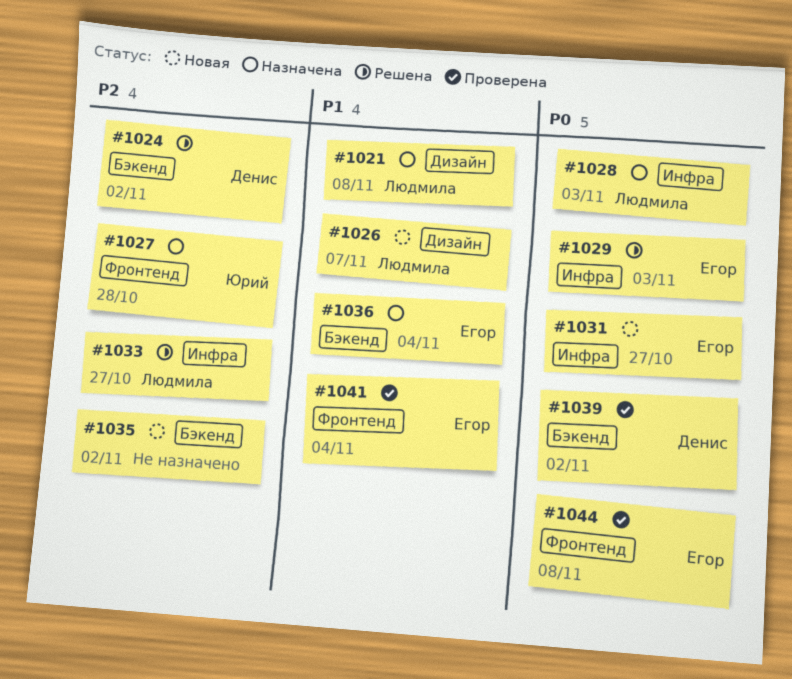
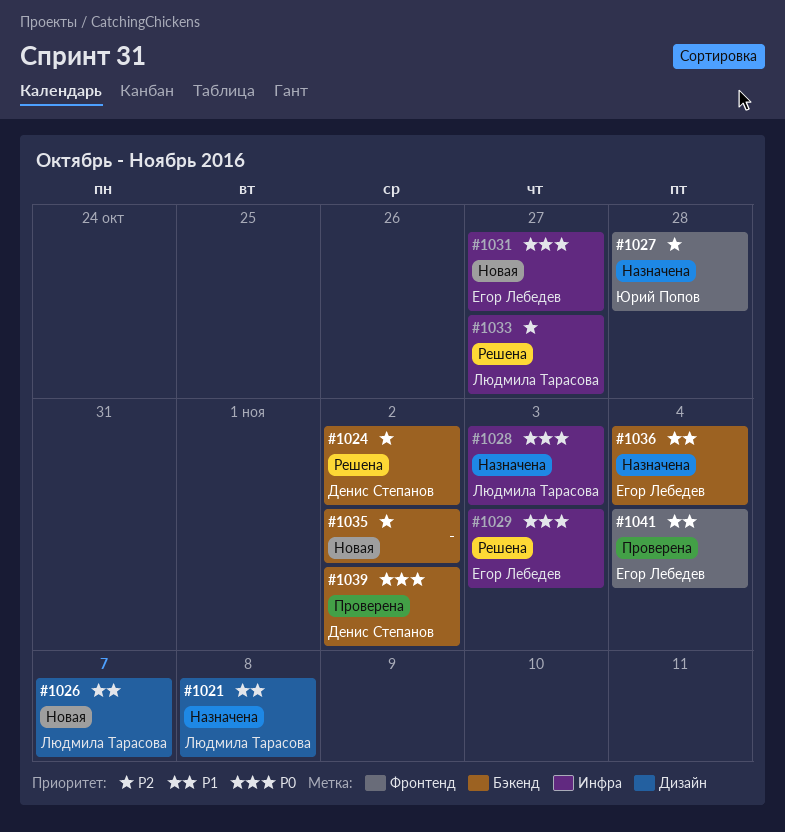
#1044: present -> none

